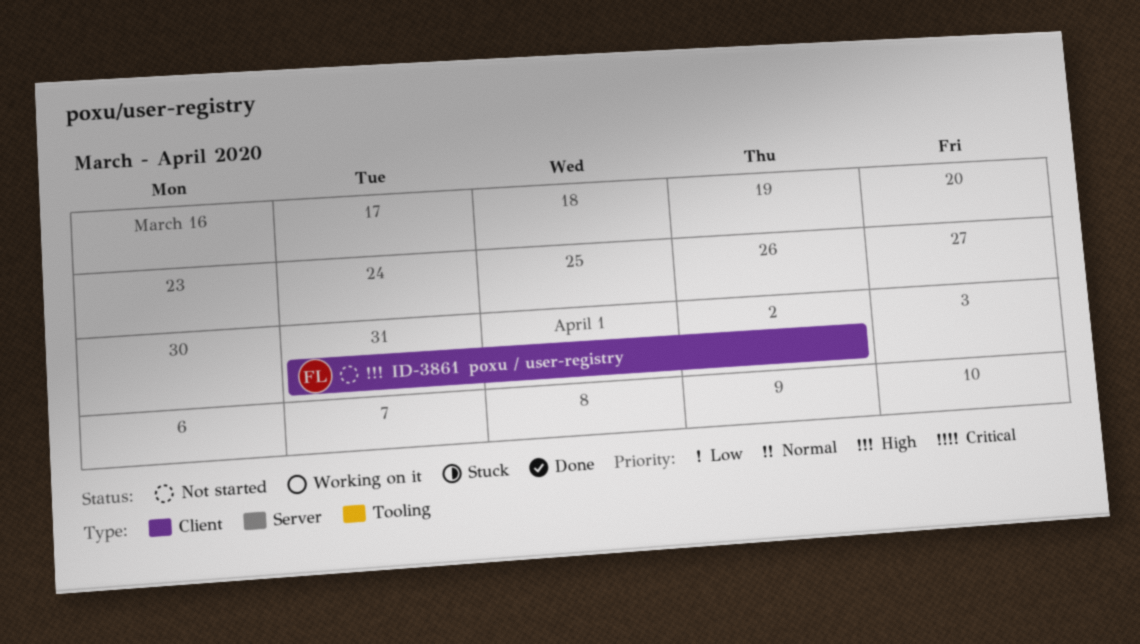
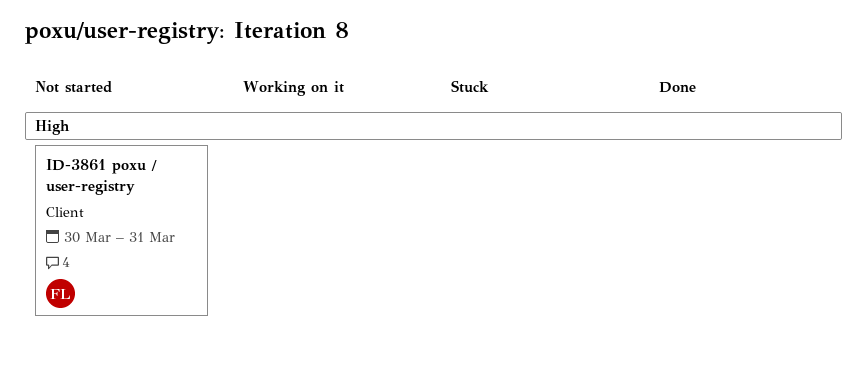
ID-3861, start: Mar 31 -> Mar 30
ID-3861, due: Apr 2 -> Mar 31

